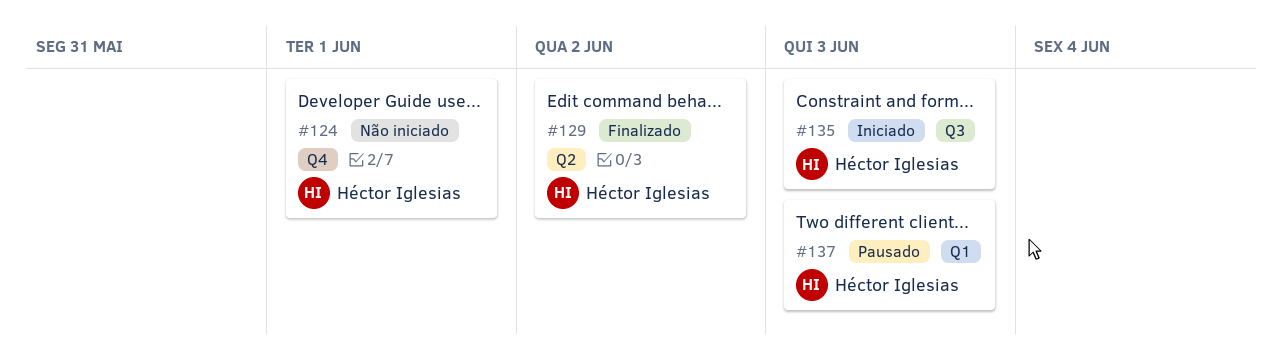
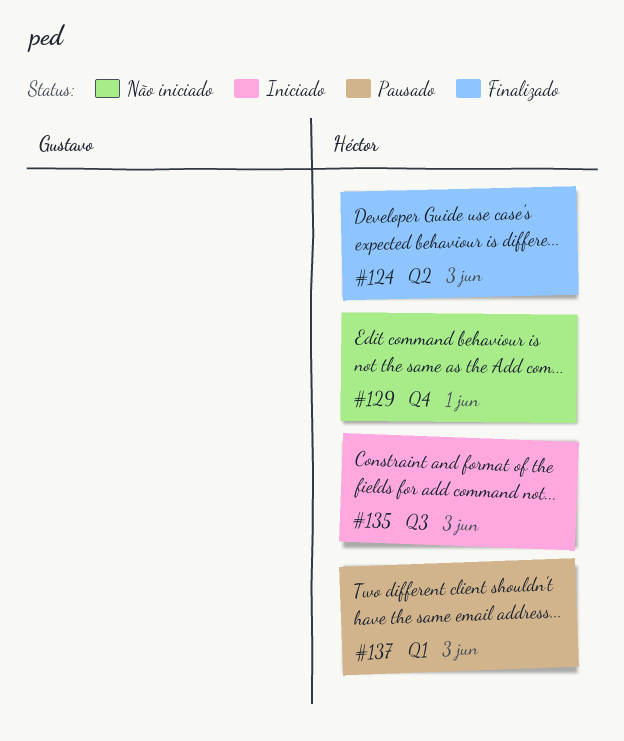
#124, status: Não iniciado -> Finalizado
#124, label: Q4 -> Q2
#124, due: Jun 1 -> Jun 3
#129, status: Finalizado -> Não iniciado
#129, label: Q2 -> Q4
#129, due: Jun 2 -> Jun 1

